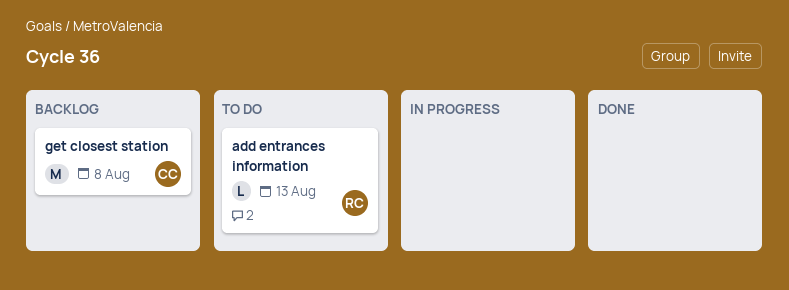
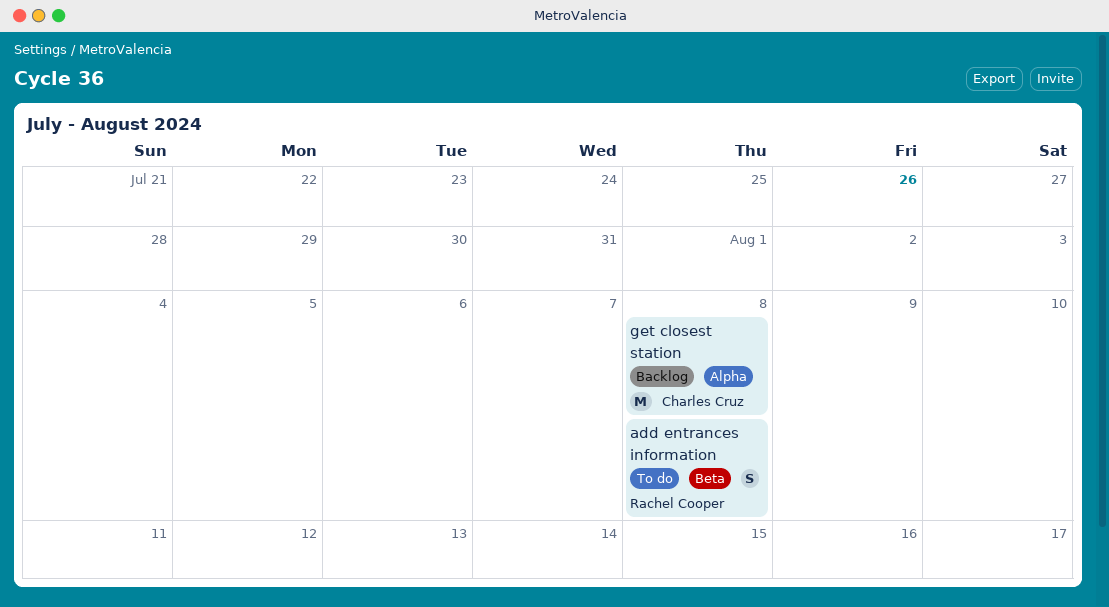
add entrances information, estimate: L -> S
add entrances information, due: Aug 13 -> Aug 8

